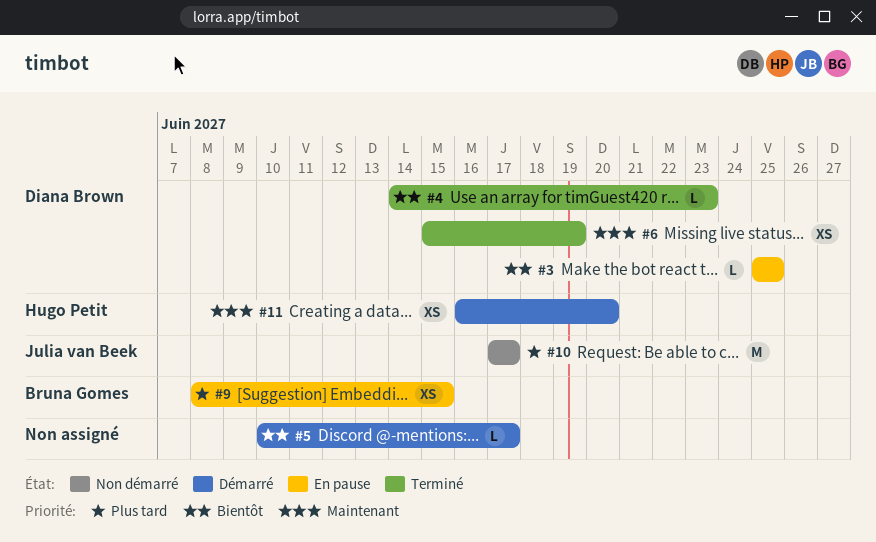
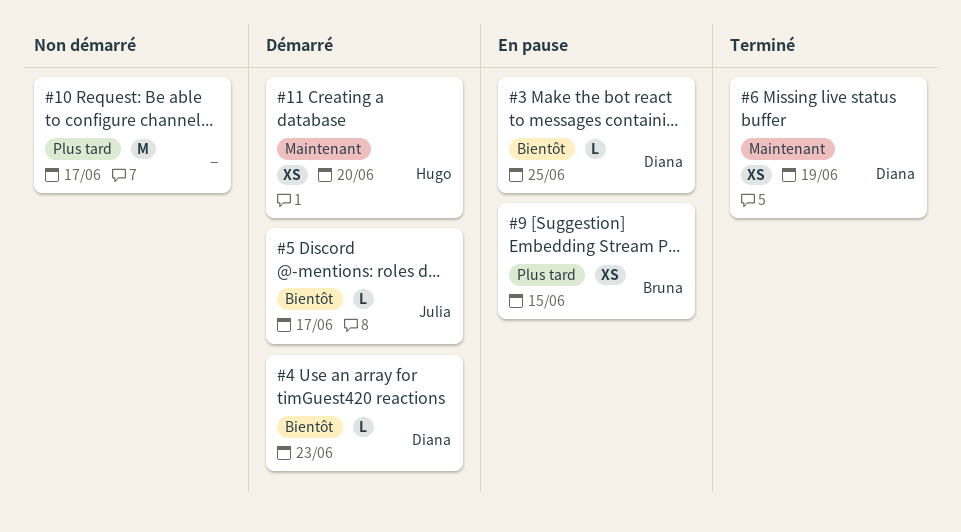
#4, status: Terminé -> Démarré
#5, owner: none -> Julia van Beek
#10, owner: Julia van Beek -> none

